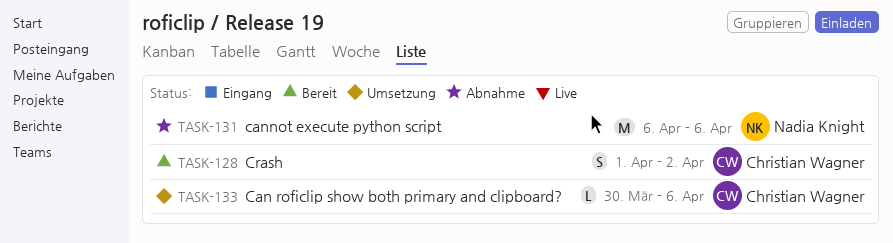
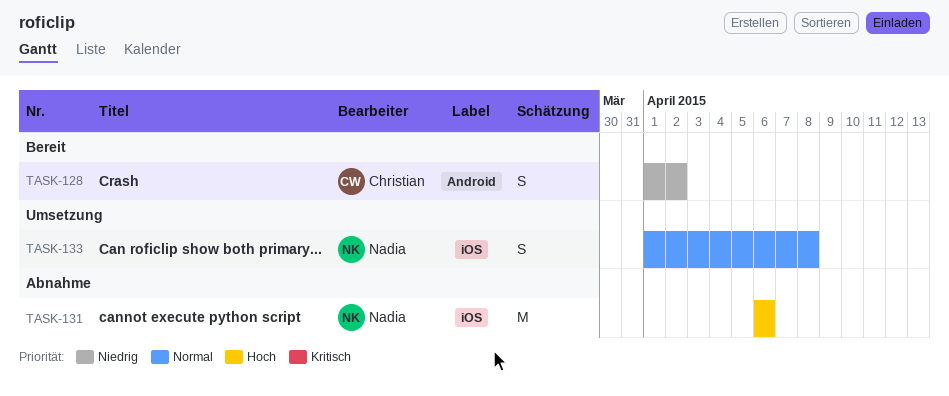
TASK-133, owner: Christian Wagner -> Nadia Knight
TASK-133, estimate: L -> S
TASK-133, start: Mar 30 -> Apr 1
TASK-133, due: Apr 6 -> Apr 8

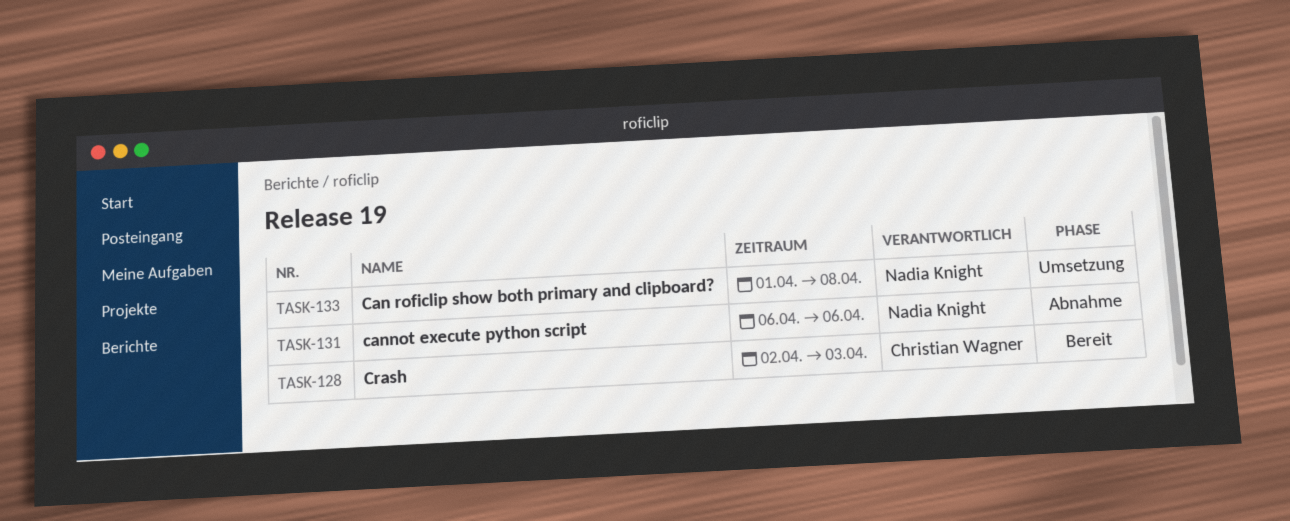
TASK-128, start: Apr 1 -> Apr 2
TASK-128, due: Apr 2 -> Apr 3

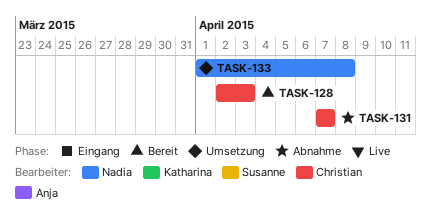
TASK-131, owner: Nadia Knight -> Christian Wagner
TASK-131, start: Apr 6 -> Apr 7
TASK-131, due: Apr 6 -> Apr 7

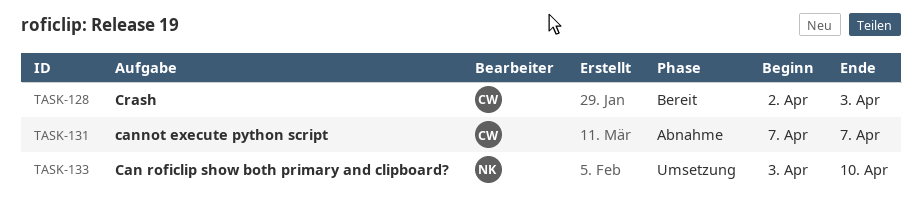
TASK-133, start: Apr 1 -> Apr 3
TASK-133, due: Apr 8 -> Apr 10

